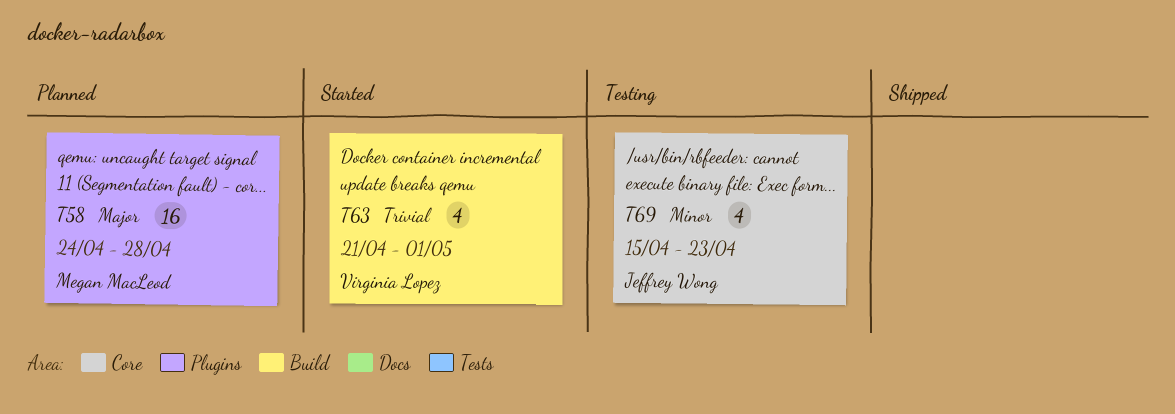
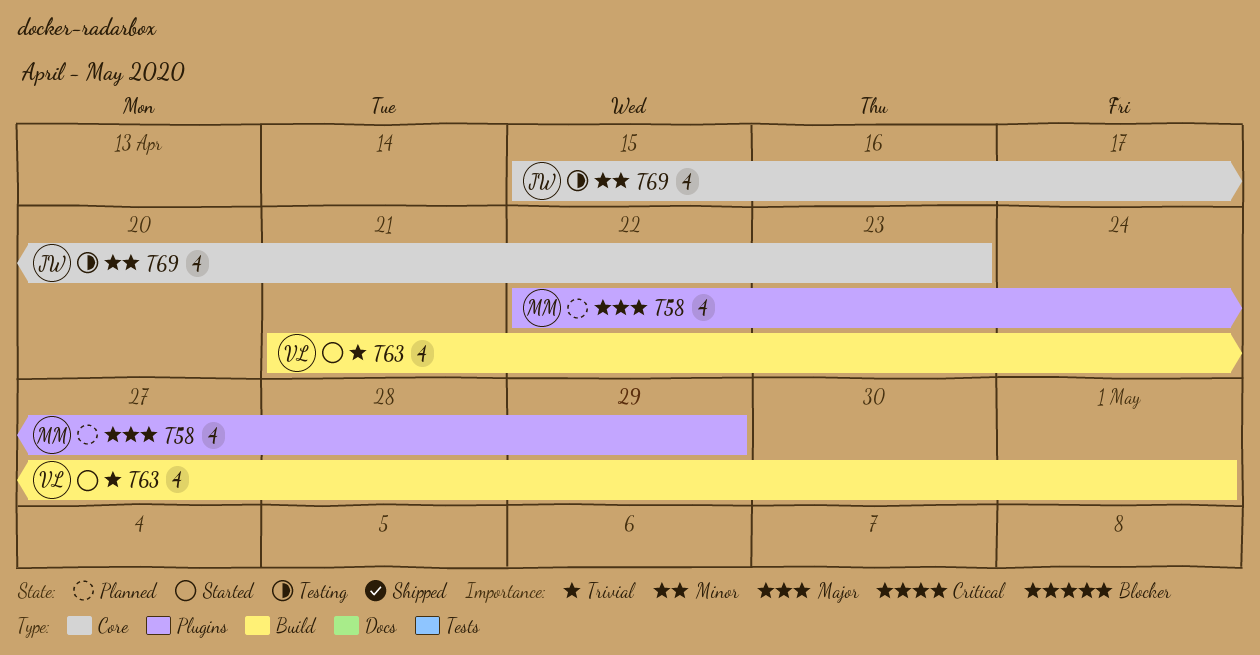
T58, estimate: 16 -> 4
T58, start: Apr 24 -> Apr 22
T58, due: Apr 28 -> Apr 29

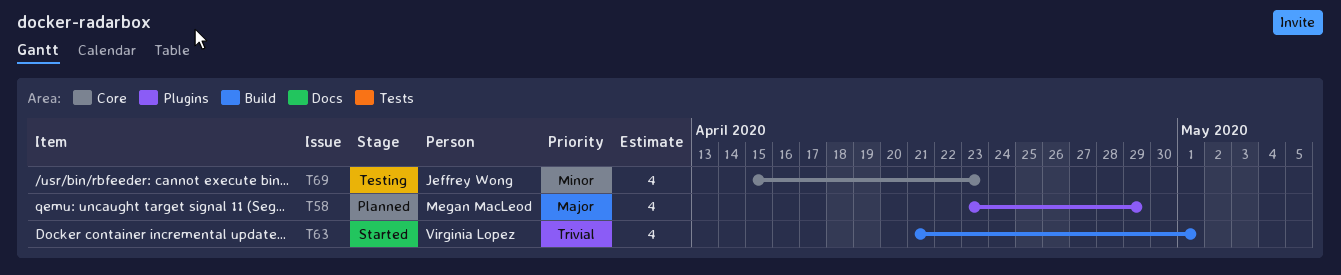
T58, start: Apr 22 -> Apr 23

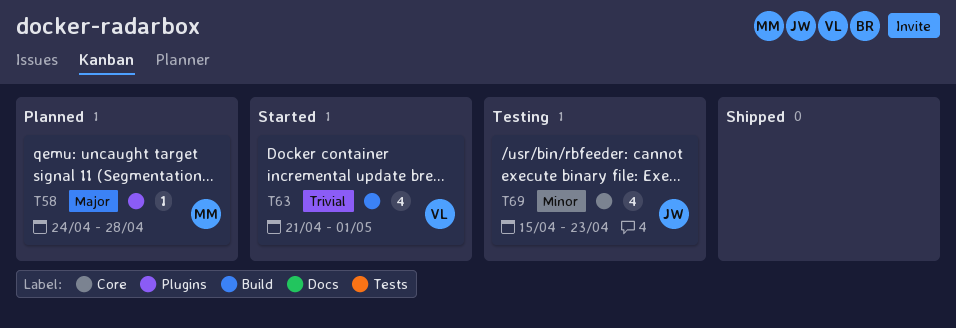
T58, estimate: 4 -> 1
T58, start: Apr 23 -> Apr 24
T58, due: Apr 29 -> Apr 28

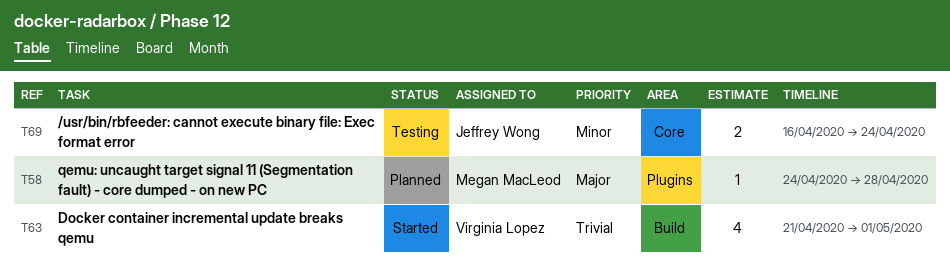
T69, estimate: 4 -> 2
T69, start: Apr 15 -> Apr 16
T69, due: Apr 23 -> Apr 24

